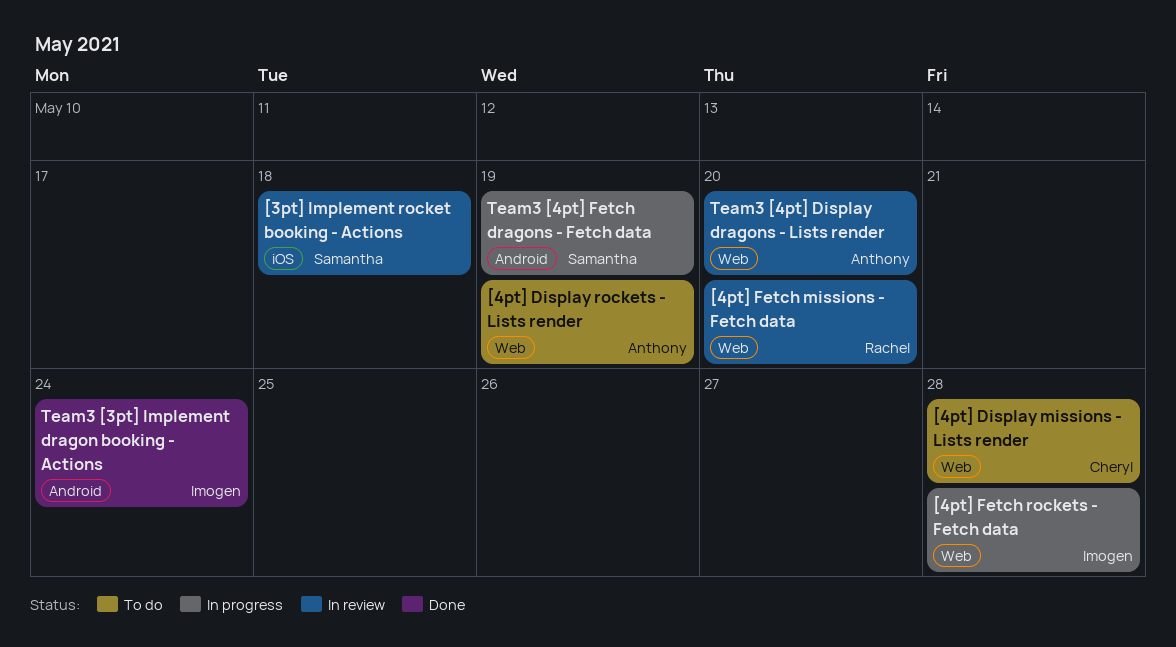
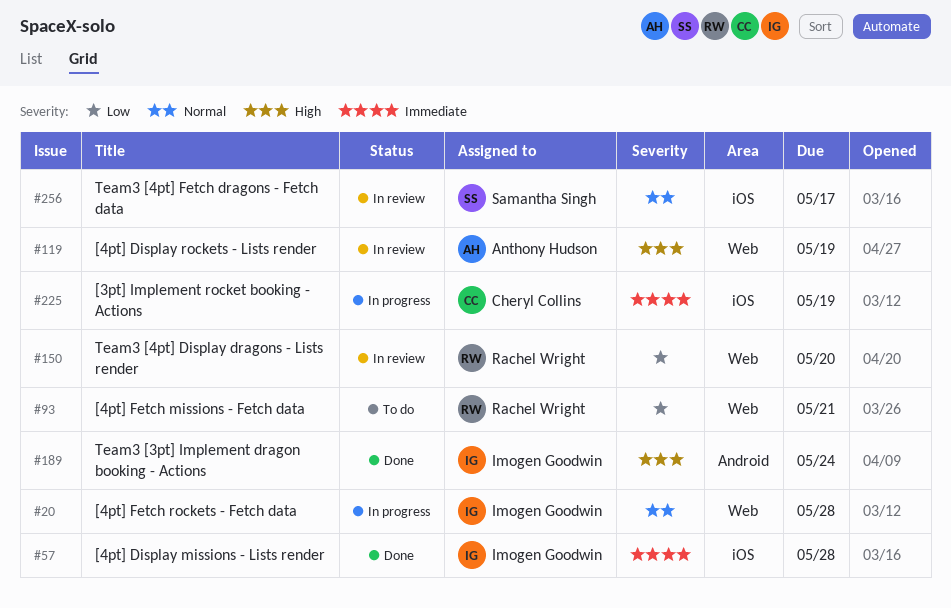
[3pt] Implement rocket booking - Actions, status: In review -> In progress
[3pt] Implement rocket booking - Actions, owner: Samantha Singh -> Cheryl Collins
[3pt] Implement rocket booking - Actions, due: May 18 -> May 19
[4pt] Display missions - Lists render, status: To do -> Done
[4pt] Display missions - Lists render, owner: Cheryl Collins -> Imogen Goodwin
[4pt] Display missions - Lists render, label: Web -> iOS
[4pt] Display rockets - Lists render, status: To do -> In review
[4pt] Fetch missions - Fetch data, status: In review -> To do
[4pt] Fetch missions - Fetch data, due: May 20 -> May 21
Team3 [4pt] Display dragons - Lists render, owner: Anthony Hudson -> Rachel Wright
Team3 [4pt] Fetch dragons - Fetch data, status: In progress -> In review
Team3 [4pt] Fetch dragons - Fetch data, label: Android -> iOS
Team3 [4pt] Fetch dragons - Fetch data, due: May 19 -> May 17

